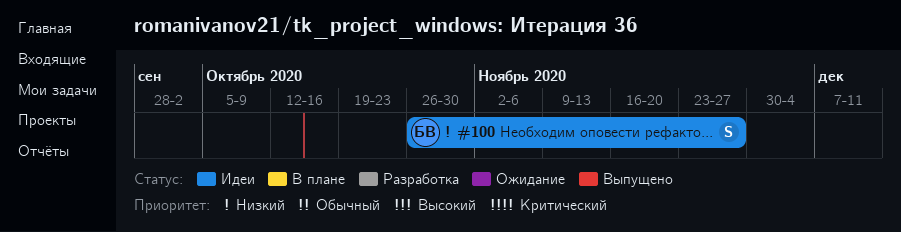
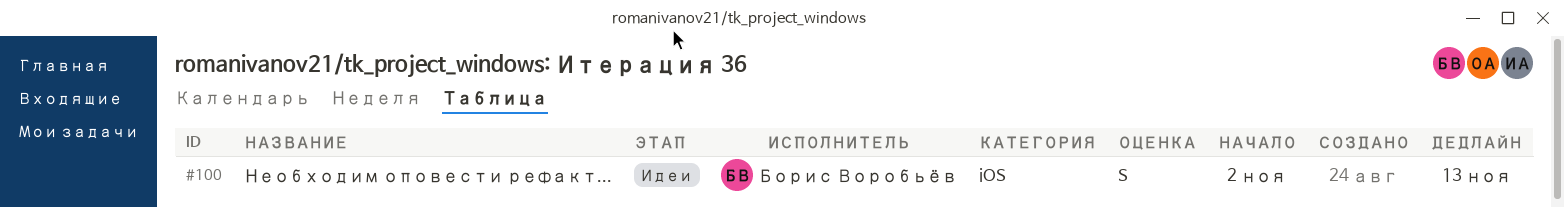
#100, start: Oct 26 -> Nov 2
#100, due: Nov 27 -> Nov 13

